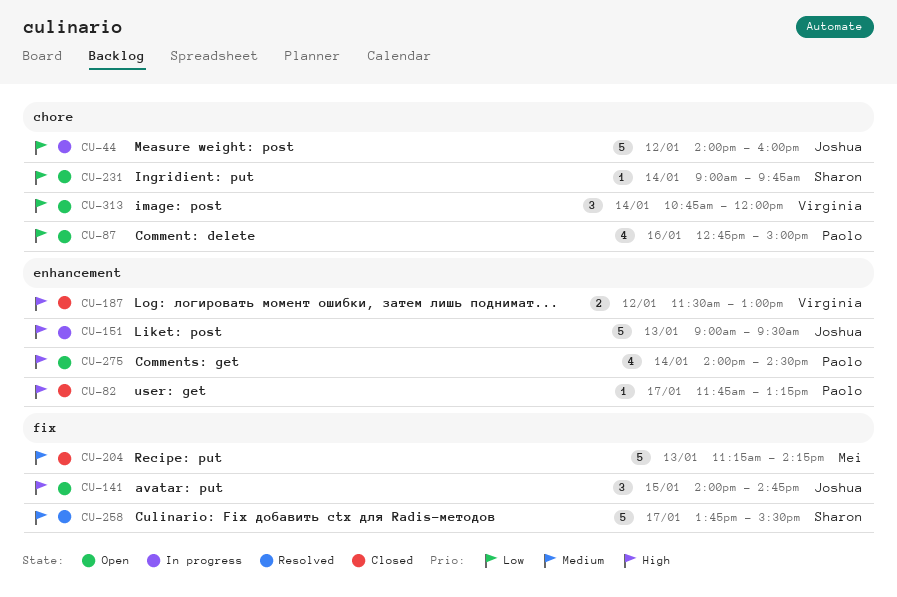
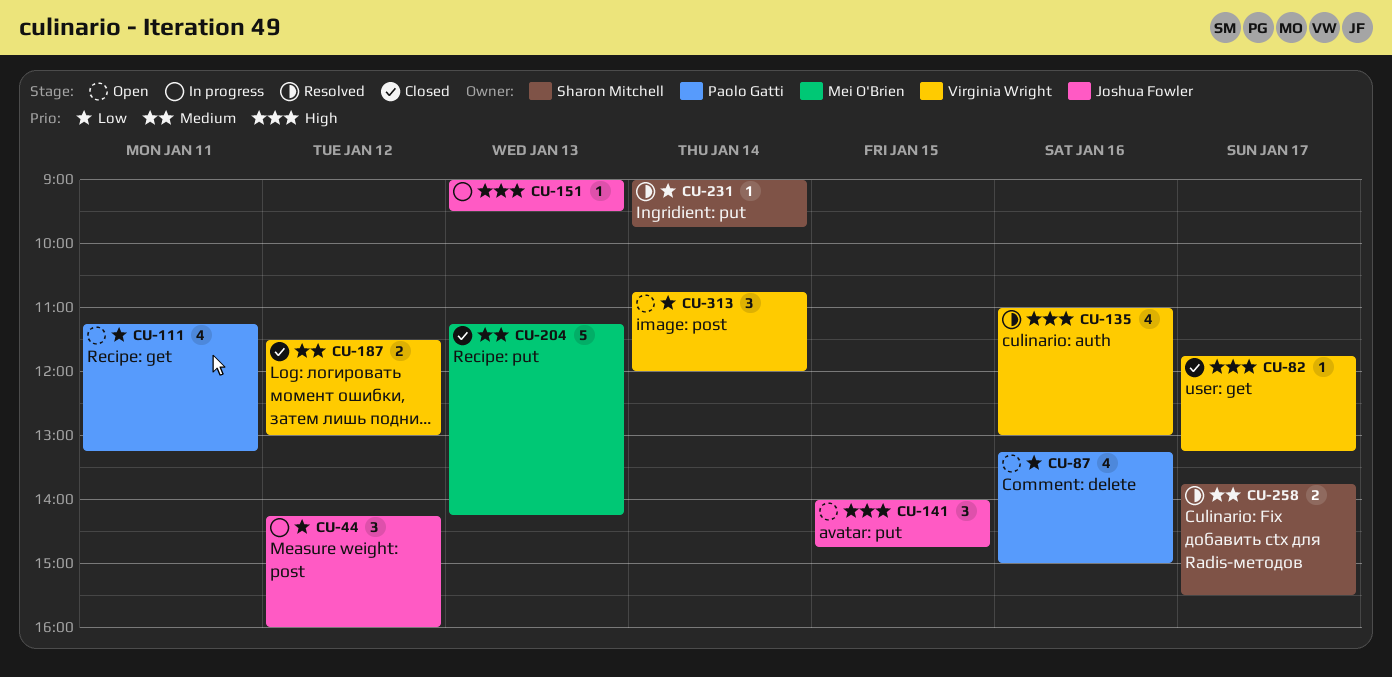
CU-44, estimate: 5 -> 3
CU-44, begins: 14:00 -> 14:15
CU-82, owner: Paolo Gatti -> Virginia Wright
CU-87, begins: 12:45 -> 13:15
CU-111: none -> present
CU-135: none -> present
CU-151, estimate: 5 -> 1
CU-187, priority: High -> Medium
CU-231, status: Open -> Resolved
CU-258, estimate: 5 -> 2
CU-275: present -> none

